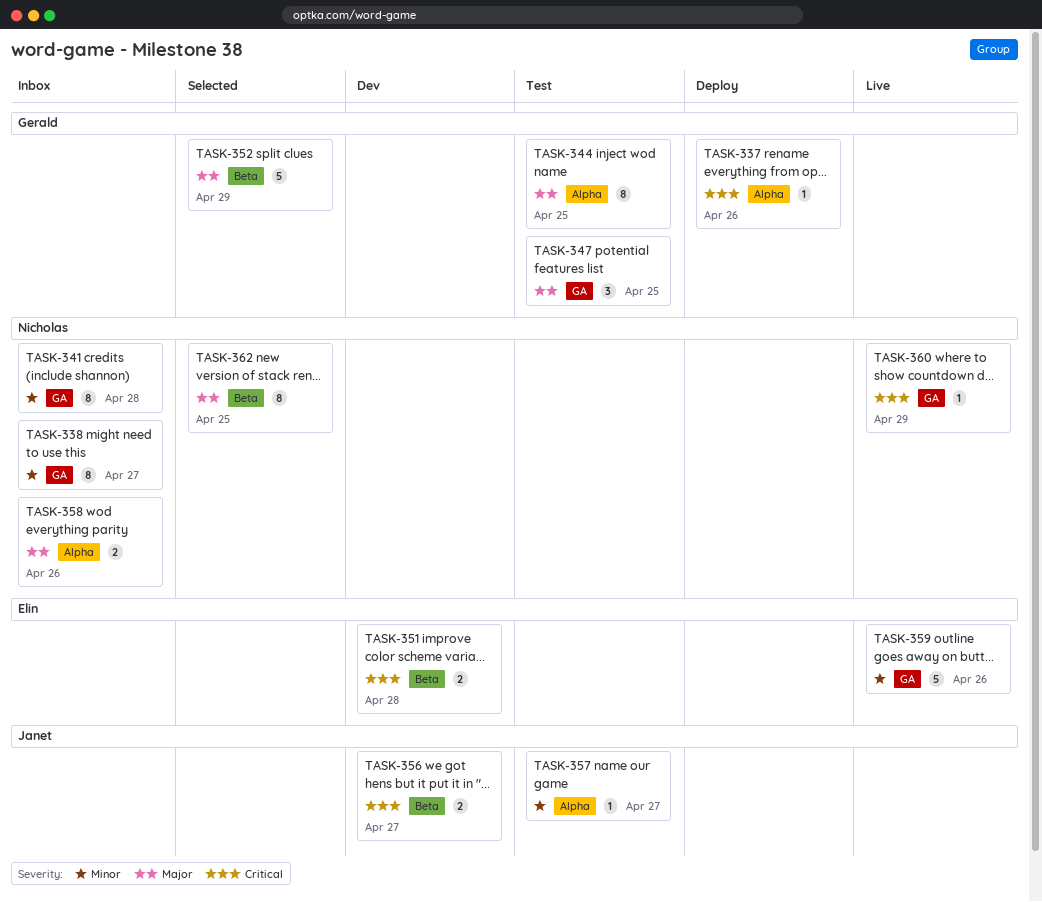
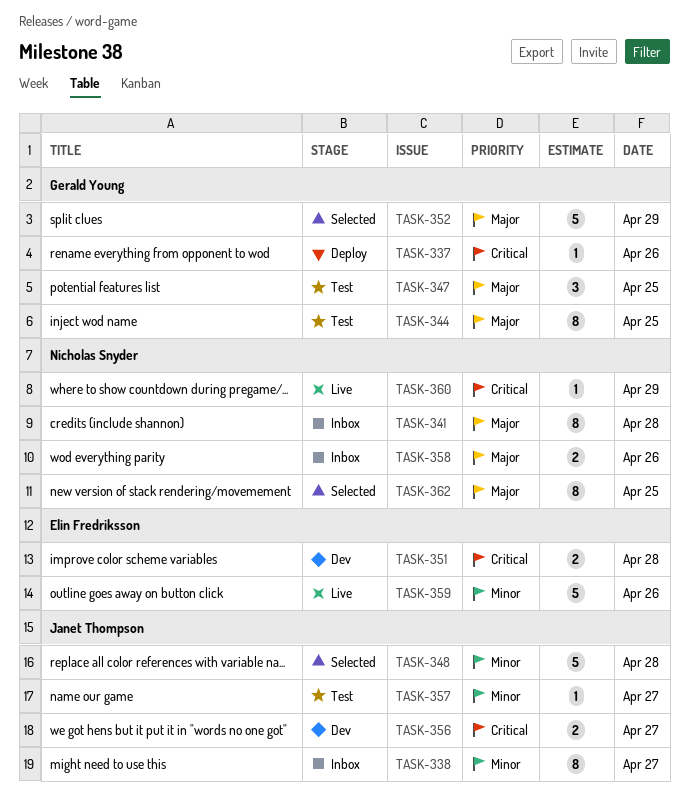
TASK-338, owner: Nicholas Snyder -> Janet Thompson
TASK-341, priority: Minor -> Major
TASK-348: none -> present

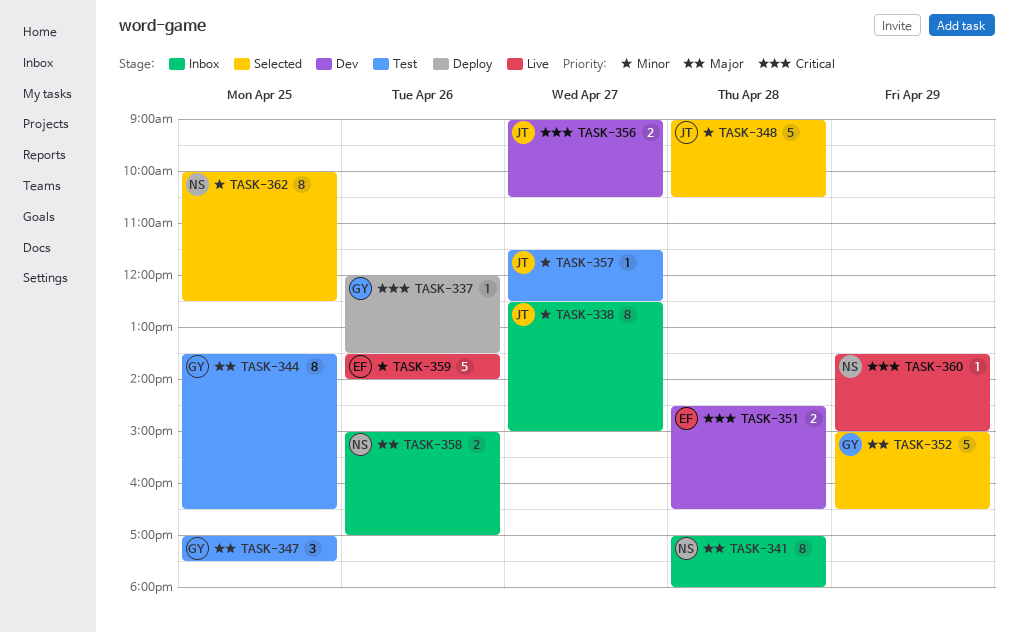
TASK-362, priority: Major -> Minor

